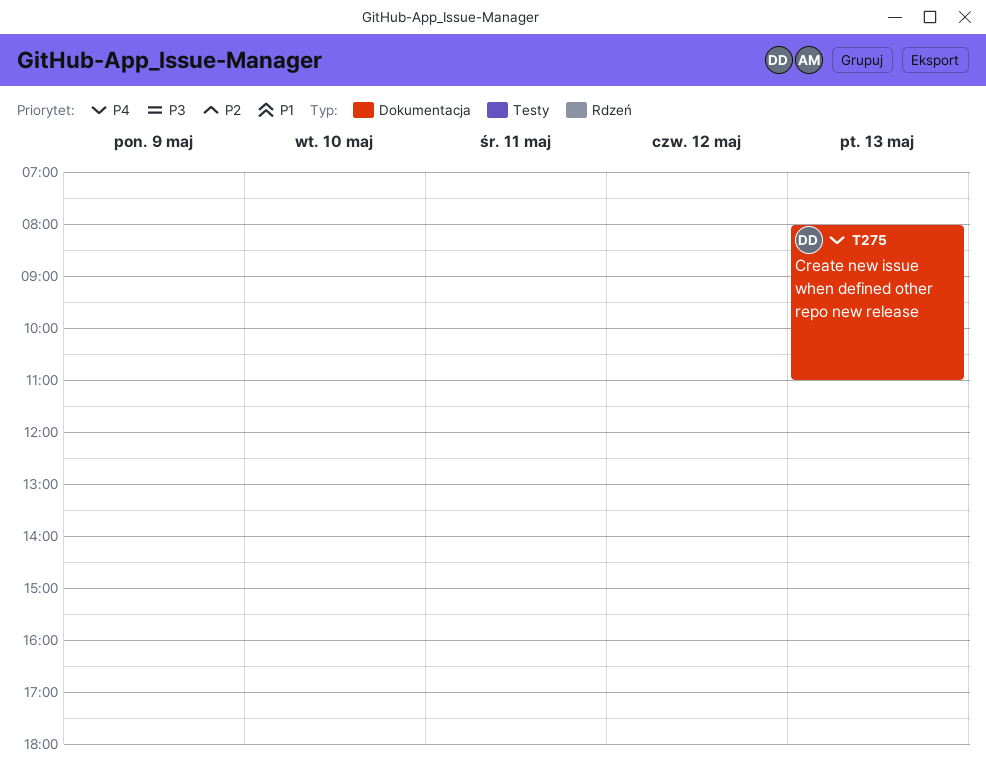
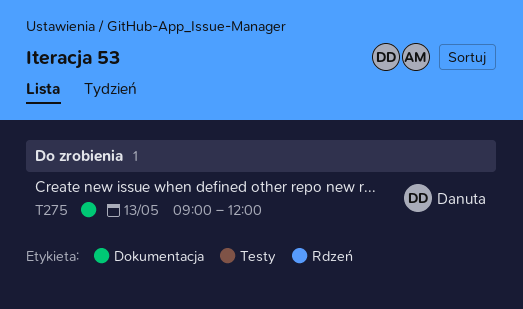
T275, begins: 08:00 -> 09:00
T275, ends: 11:00 -> 12:00

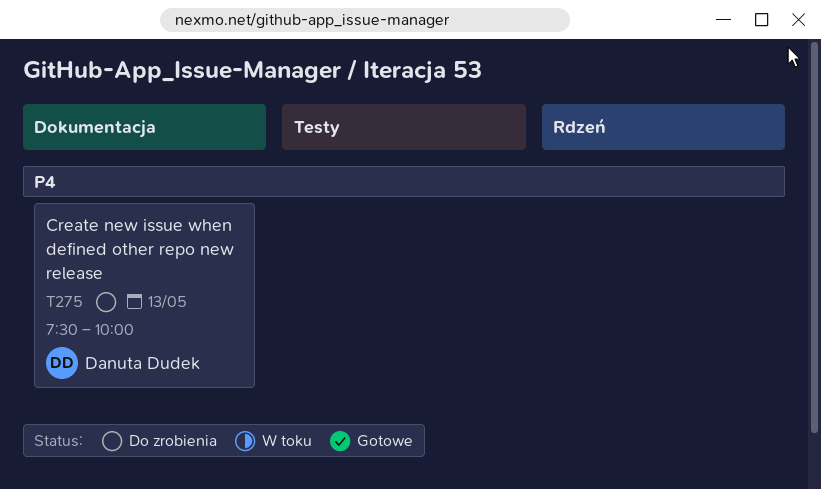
T275, begins: 09:00 -> 07:30
T275, ends: 12:00 -> 10:00

